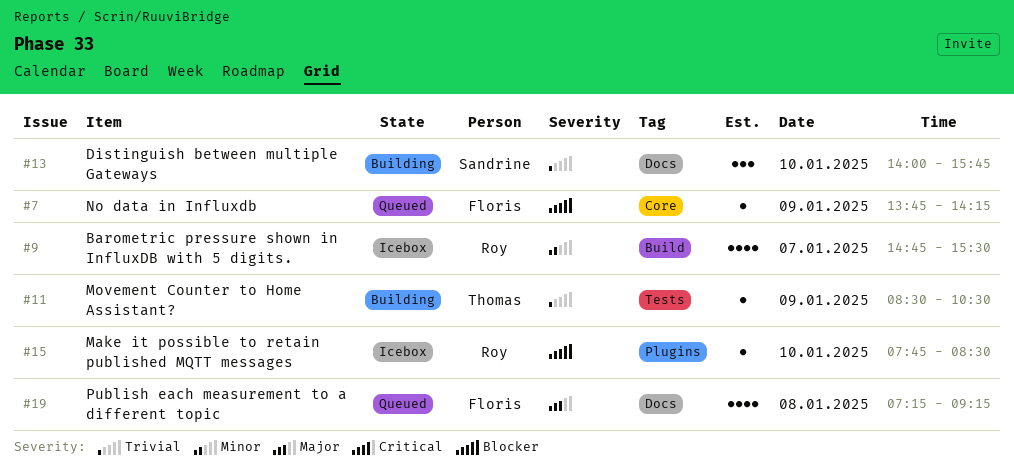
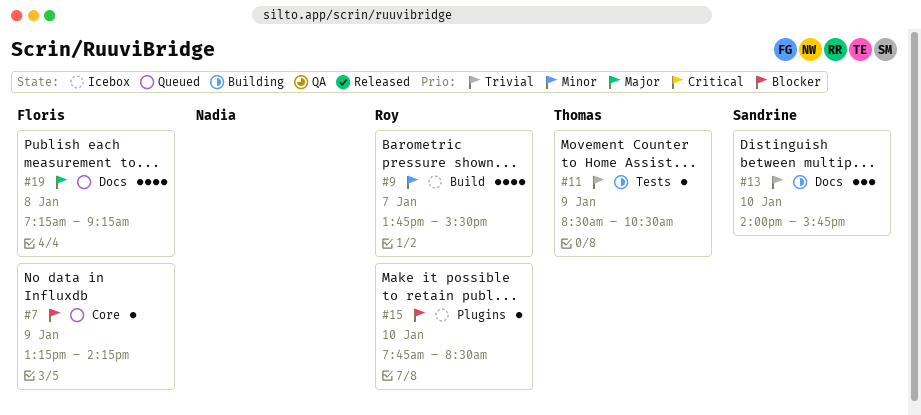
#7, begins: 13:45 -> 13:15
#9, begins: 14:45 -> 13:45

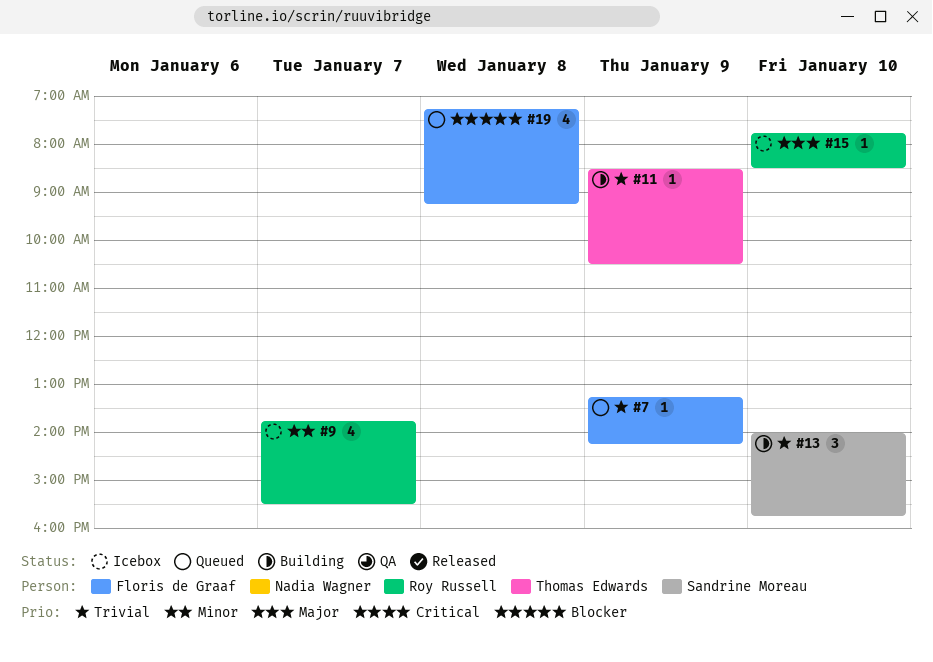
#7, priority: Blocker -> Trivial
#15, priority: Blocker -> Major
#19, priority: Major -> Blocker

